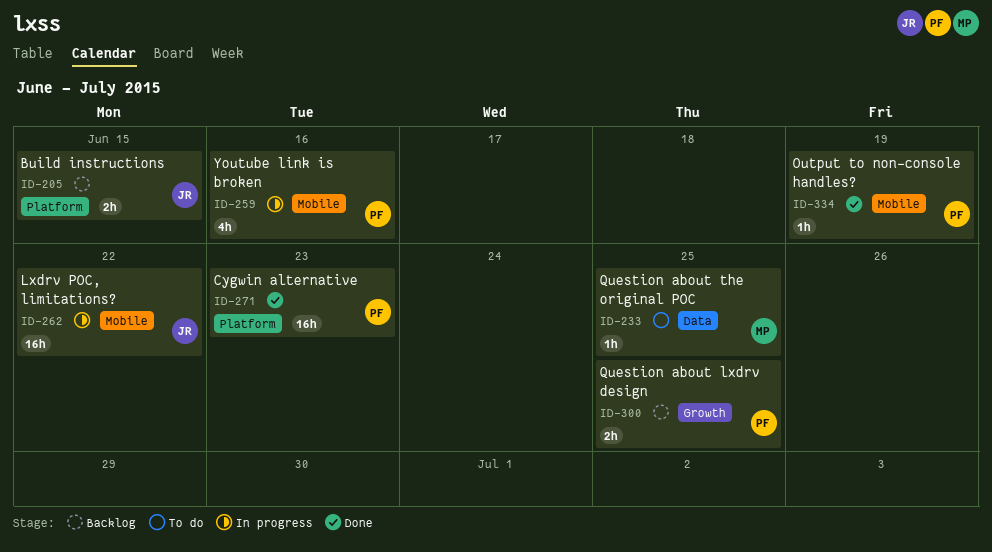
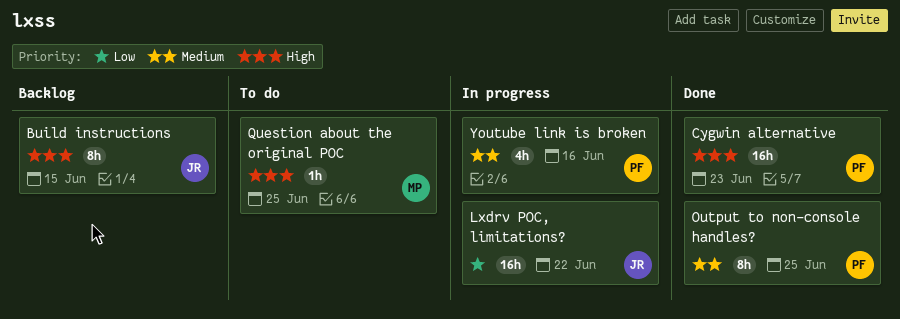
Build instructions, estimate: 2h -> 8h
Output to non-console handles?, estimate: 1h -> 8h
Output to non-console handles?, due: Jun 19 -> Jun 25
Question about lxdrv design: present -> none

